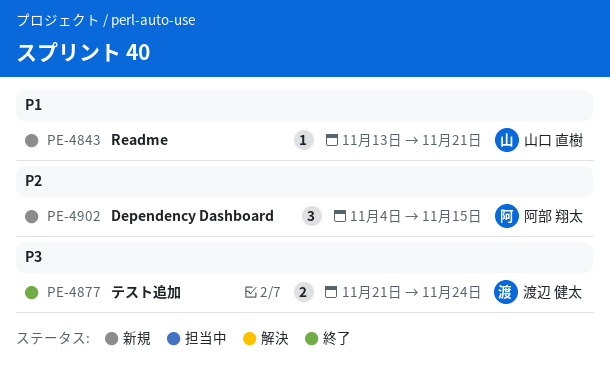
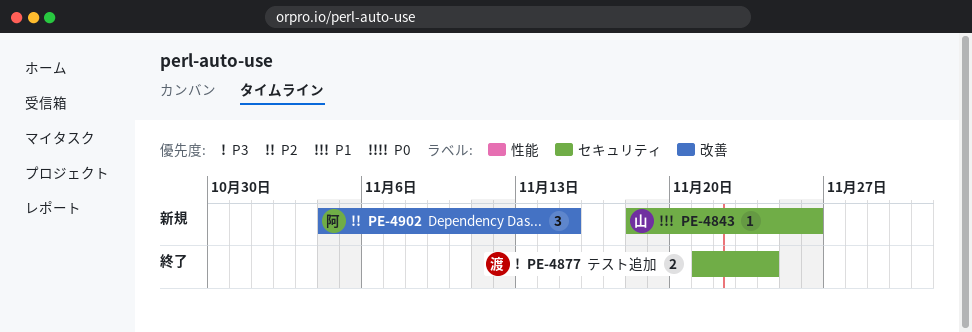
PE-4843, start: Nov 13 -> Nov 18
PE-4843, due: Nov 21 -> Nov 26

